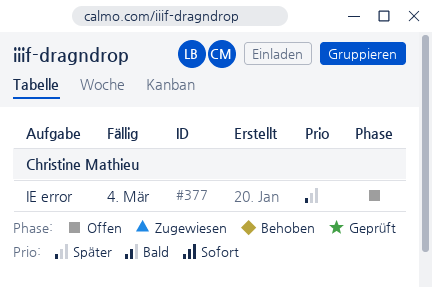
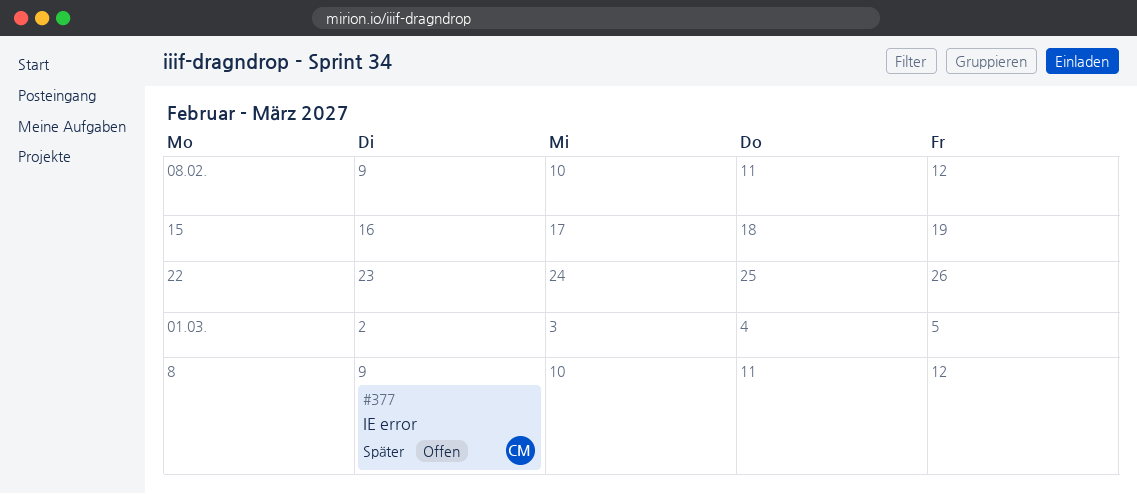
#377, due: Mar 4 -> Mar 9

